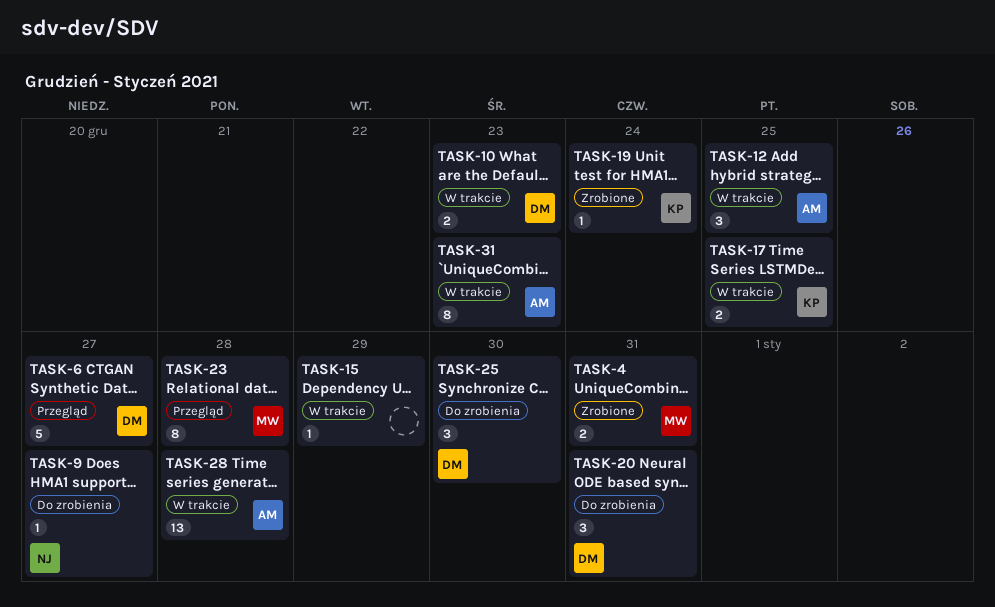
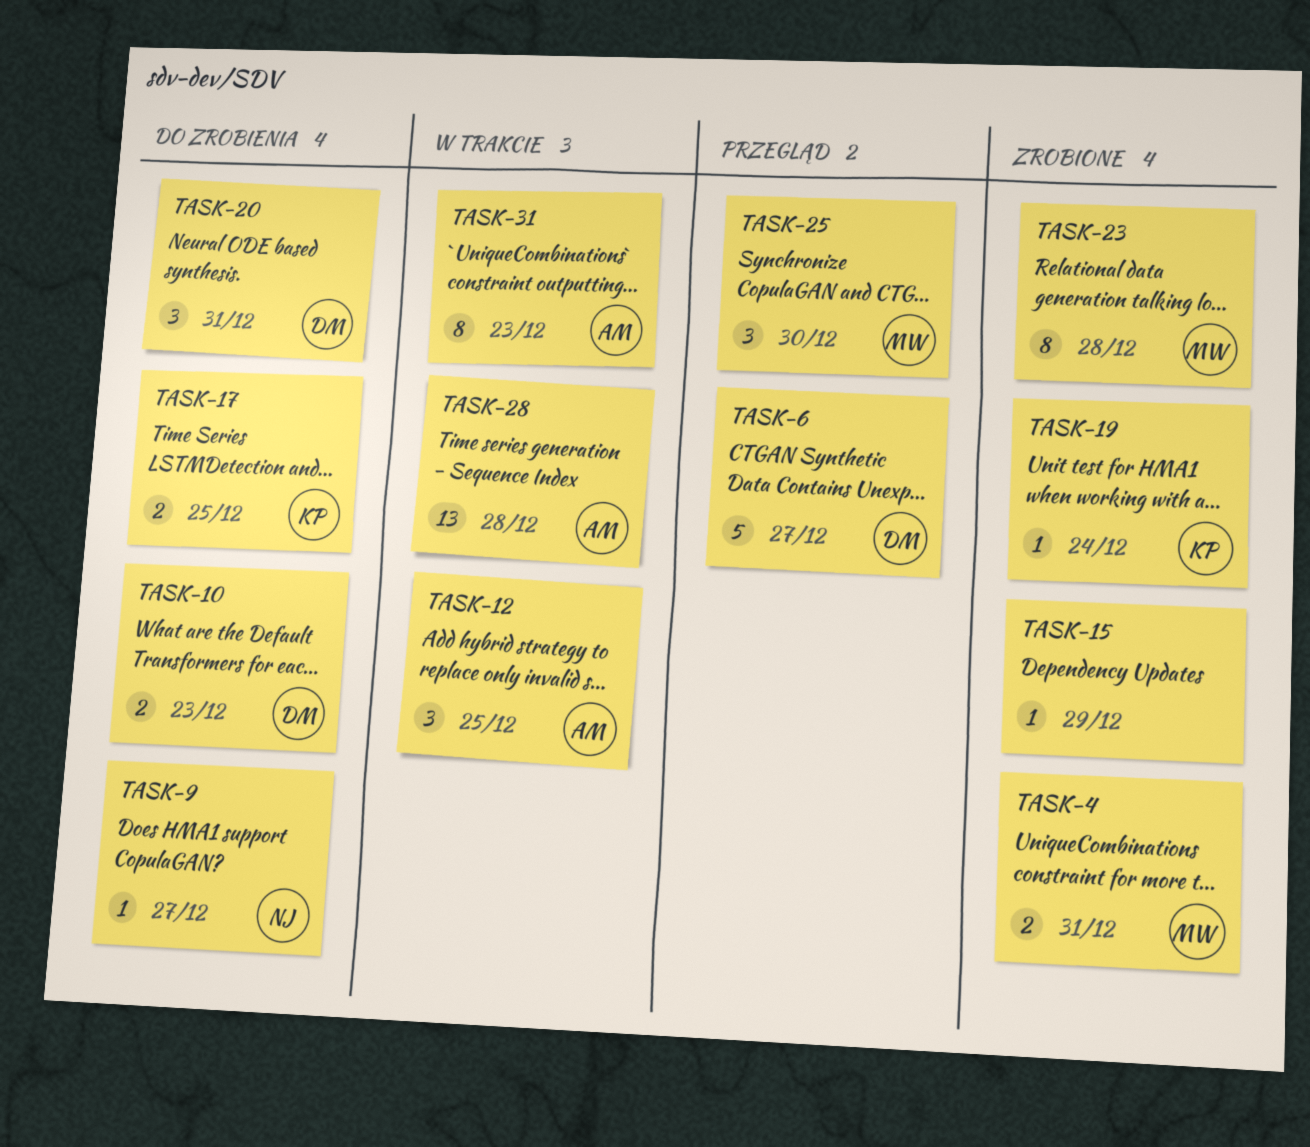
TASK-10, status: W trakcie -> Do zrobienia
TASK-15, status: W trakcie -> Zrobione
TASK-17, status: W trakcie -> Do zrobienia
TASK-23, status: Przegląd -> Zrobione
TASK-25, status: Do zrobienia -> Przegląd
TASK-25, owner: DM -> MW

